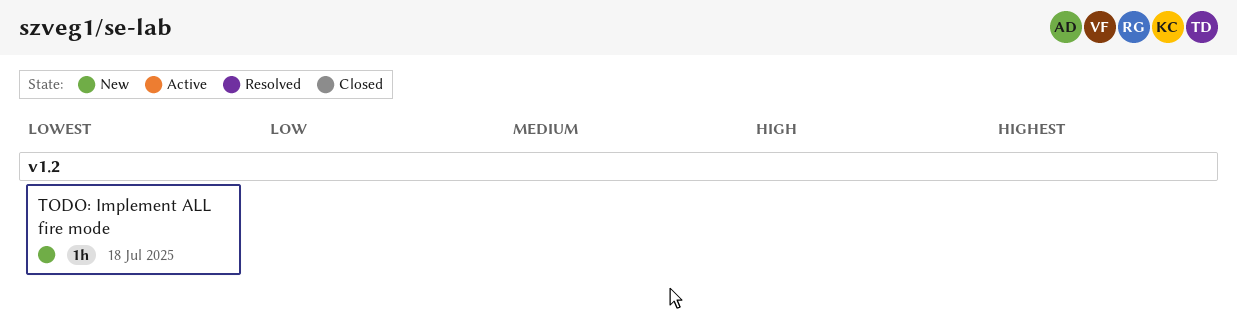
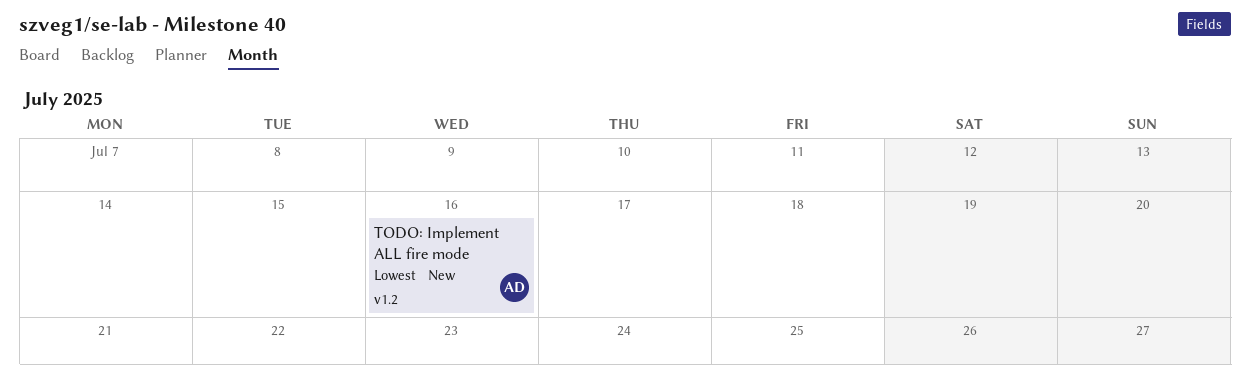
TODO: Implement ALL fire mode, due: Jul 18 -> Jul 16

